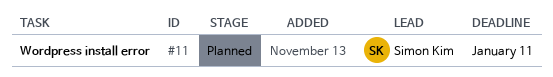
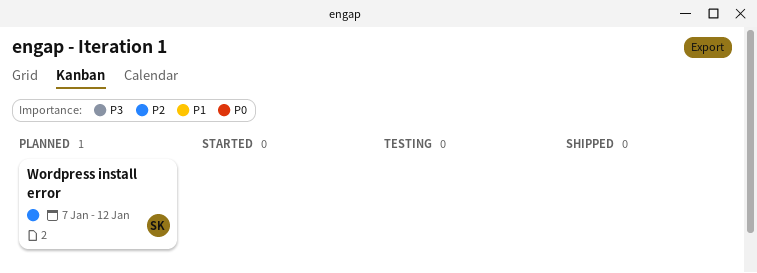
Wordpress install error, due: Jan 11 -> Jan 12

